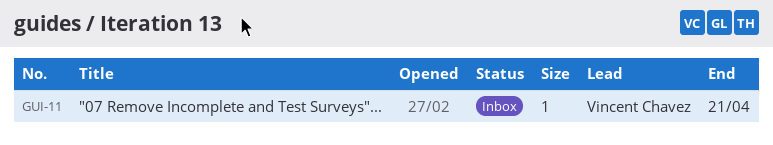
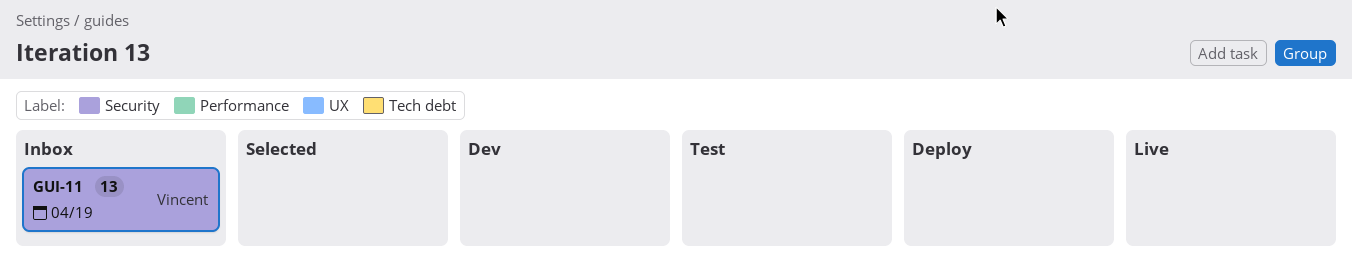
GUI-11, estimate: 1 -> 13
GUI-11, due: Apr 21 -> Apr 19

